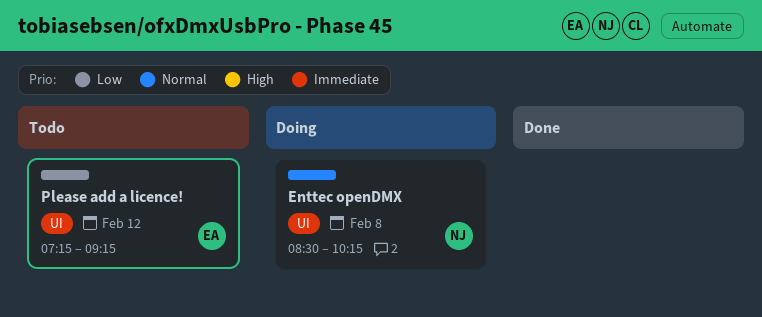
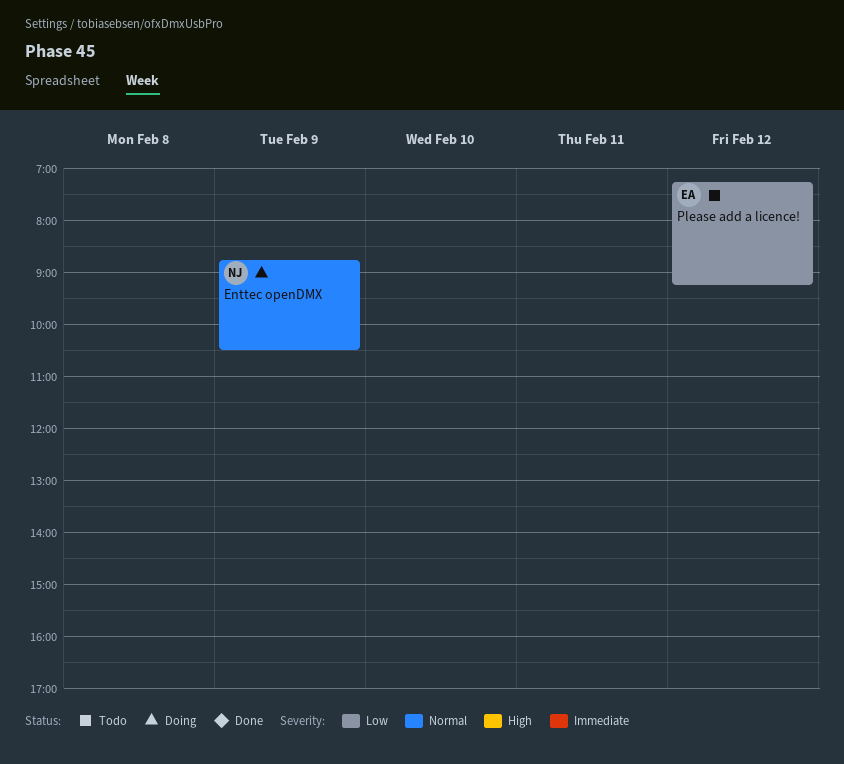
Enttec openDMX, day: Feb 8 -> Feb 9
Enttec openDMX, begins: 08:30 -> 08:45
Enttec openDMX, ends: 10:15 -> 10:30

